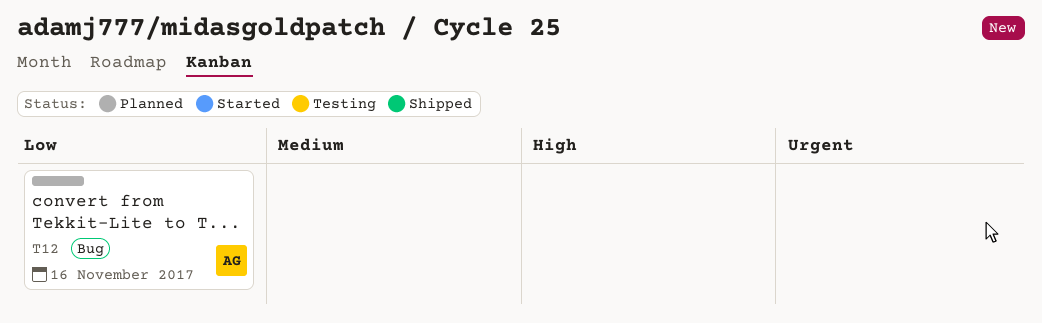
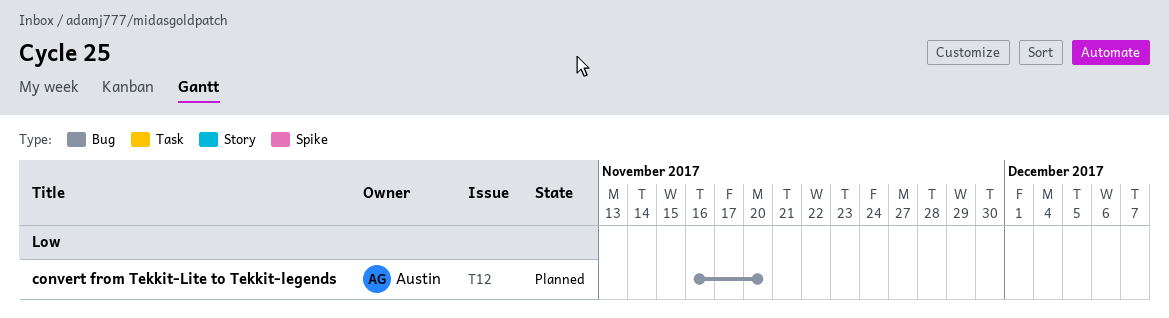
T12, due: Nov 16 -> Nov 20

